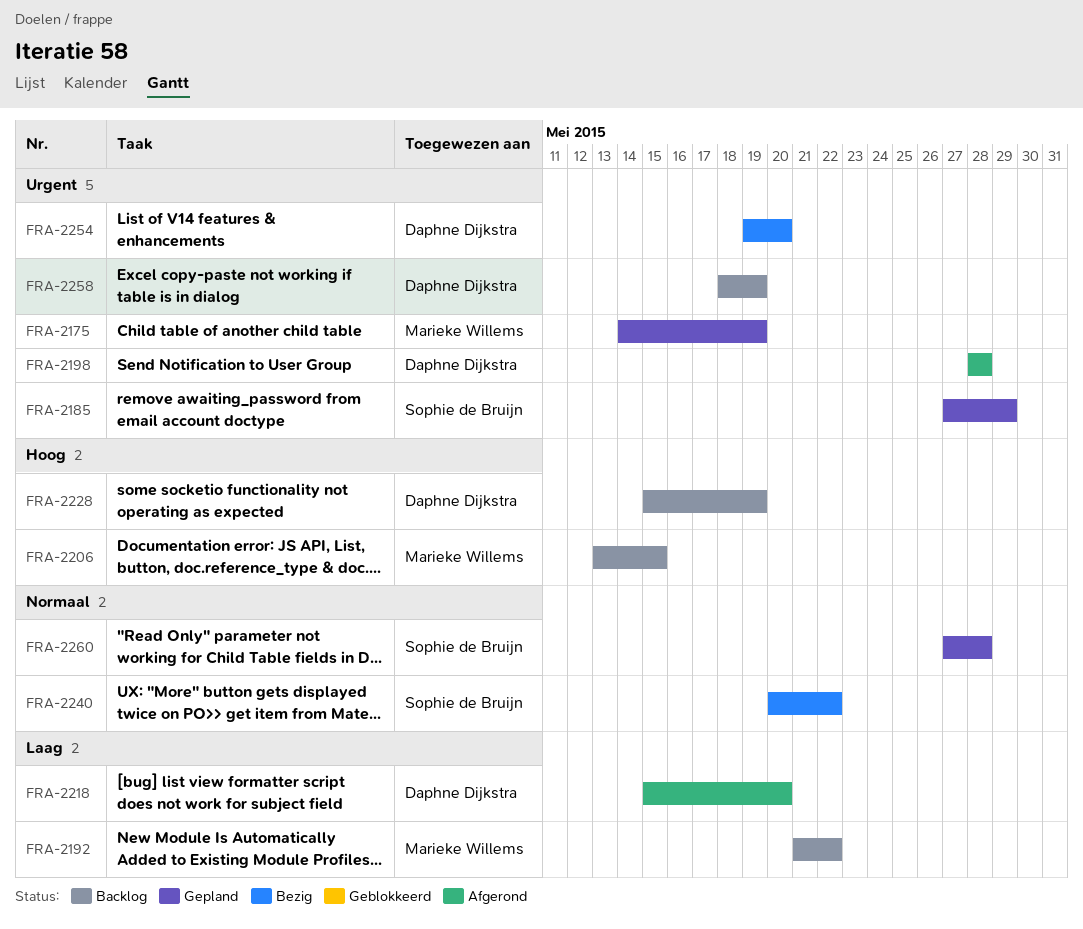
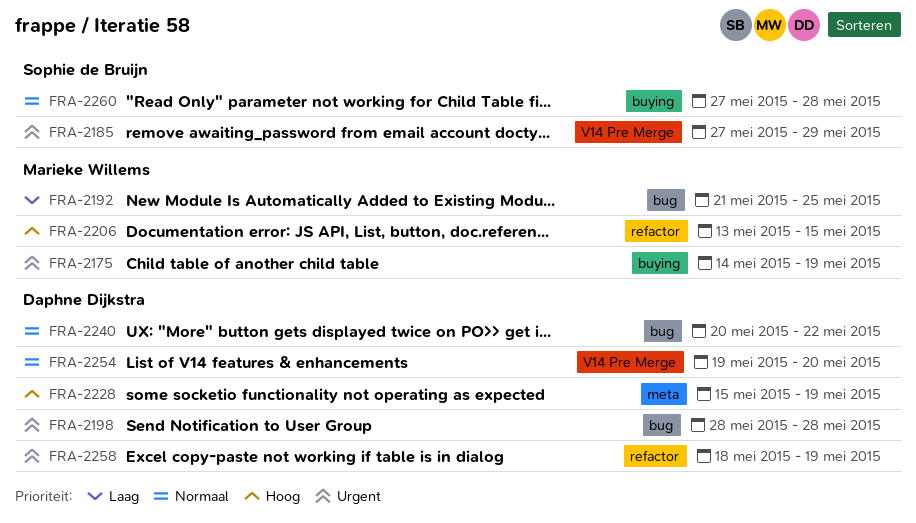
FRA-2192, due: May 22 -> May 25
FRA-2218: present -> none
FRA-2240, owner: Sophie de Bruijn -> Daphne Dijkstra
FRA-2254, priority: Urgent -> Normaal

